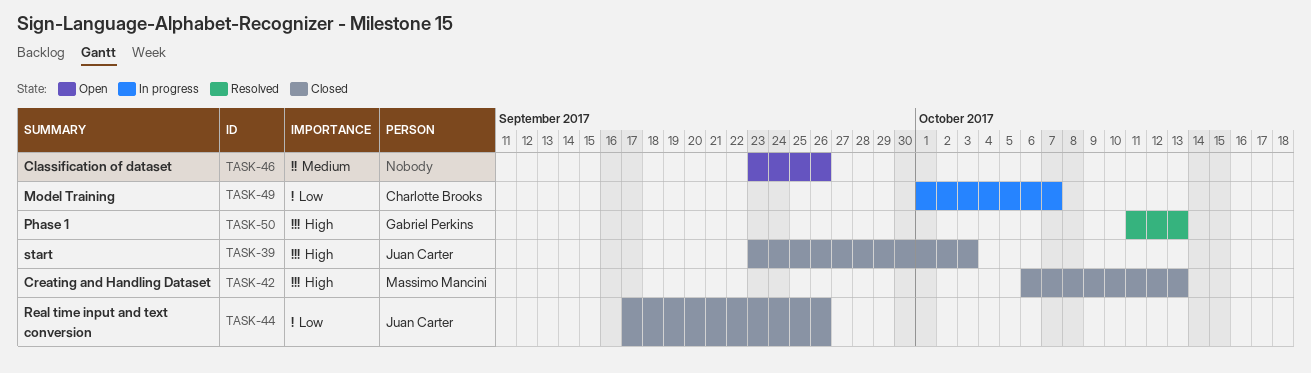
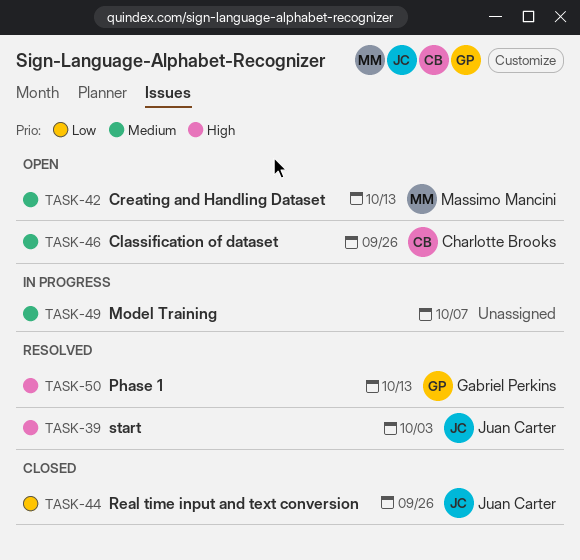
TASK-39, status: Closed -> Resolved
TASK-42, status: Closed -> Open
TASK-42, priority: High -> Medium
TASK-46, owner: none -> Charlotte Brooks
TASK-49, owner: Charlotte Brooks -> none
TASK-49, priority: Low -> Medium

